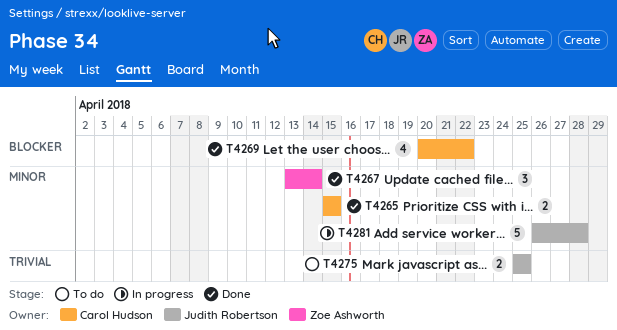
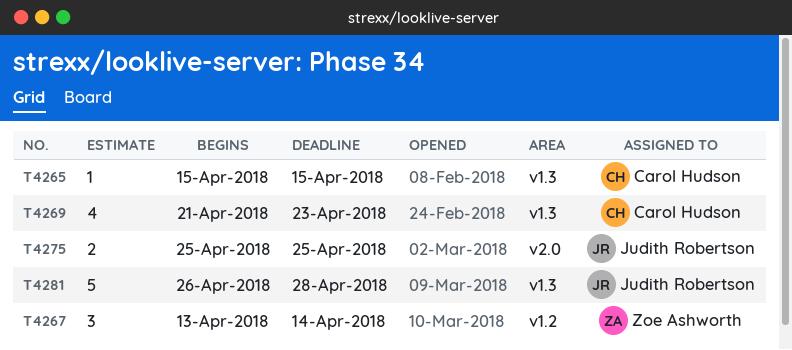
T4265, estimate: 2 -> 1
T4269, start: Apr 20 -> Apr 21
T4269, due: Apr 22 -> Apr 23

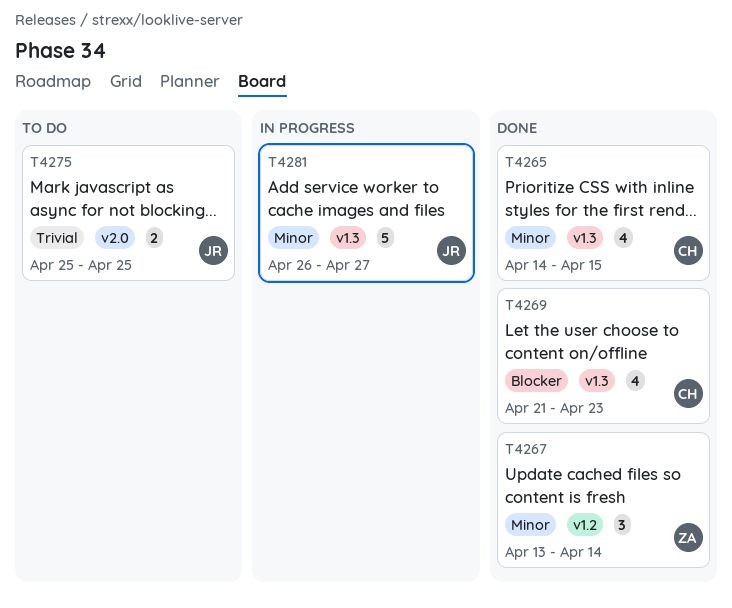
T4265, estimate: 1 -> 4
T4265, start: Apr 15 -> Apr 14
T4281, due: Apr 28 -> Apr 27

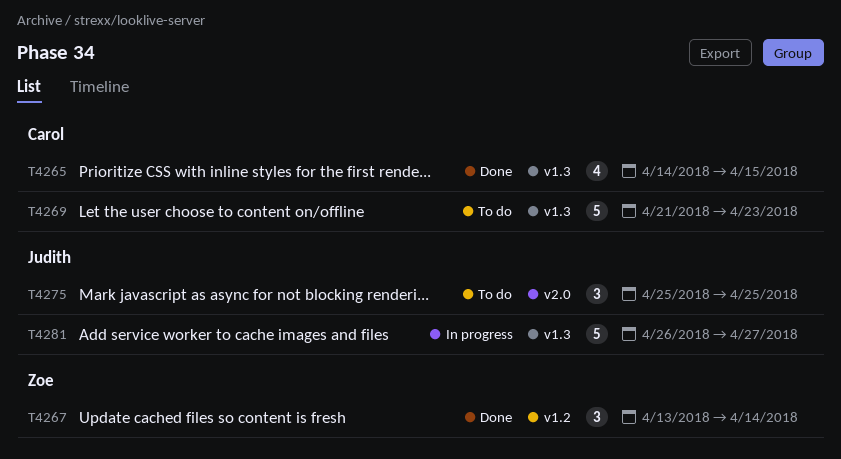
T4269, status: Done -> To do
T4269, estimate: 4 -> 5
T4275, estimate: 2 -> 3

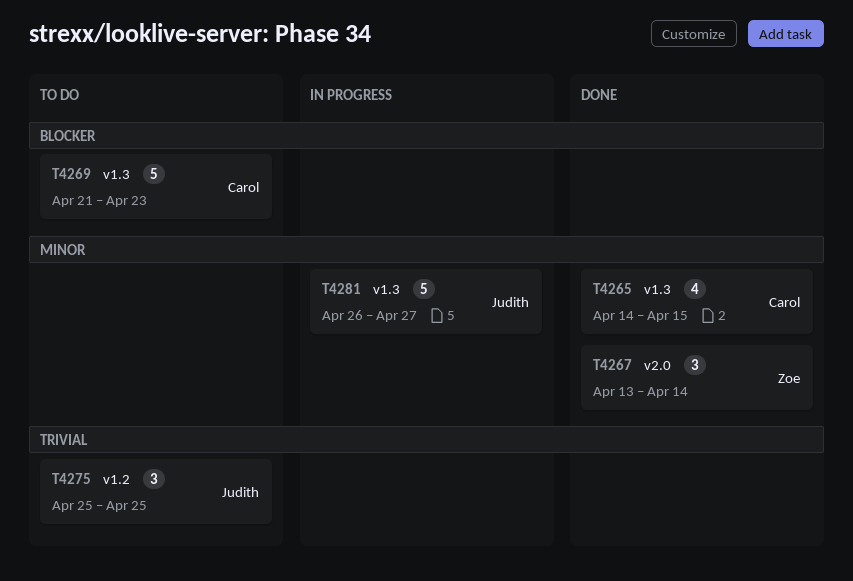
T4267, label: v1.2 -> v2.0
T4275, label: v2.0 -> v1.2

